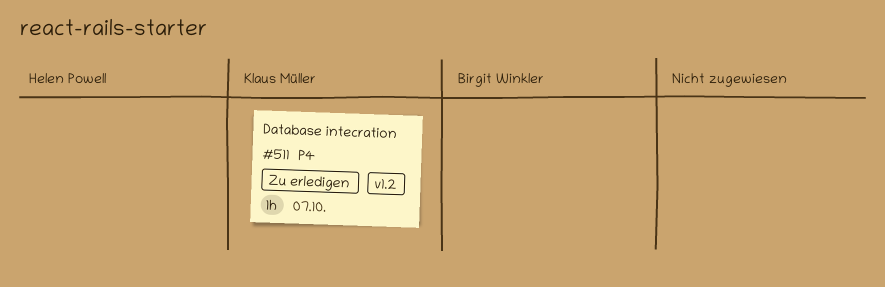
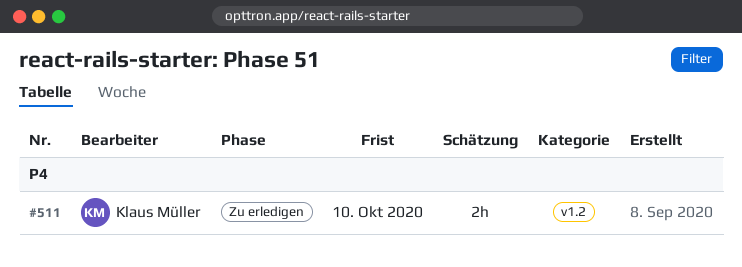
#511, estimate: 1h -> 2h
#511, due: Oct 7 -> Oct 10

